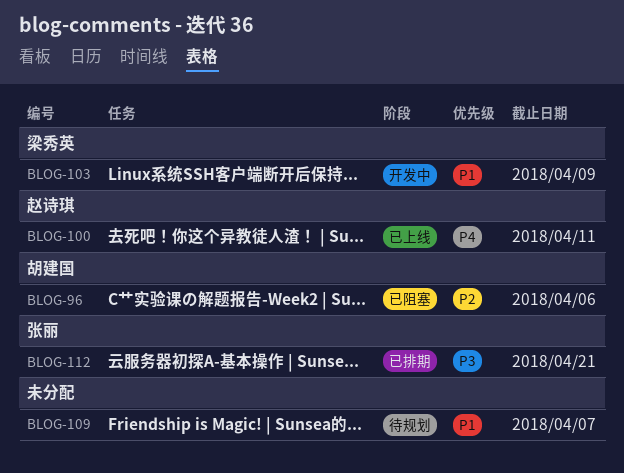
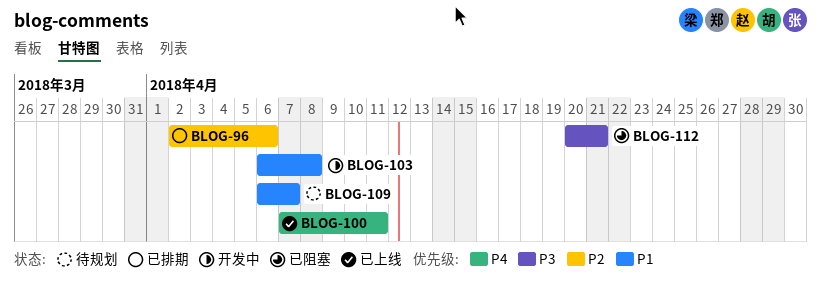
BLOG-96, status: 已阻塞 -> 已排期
BLOG-103, due: Apr 9 -> Apr 8
BLOG-112, status: 已排期 -> 已阻塞

